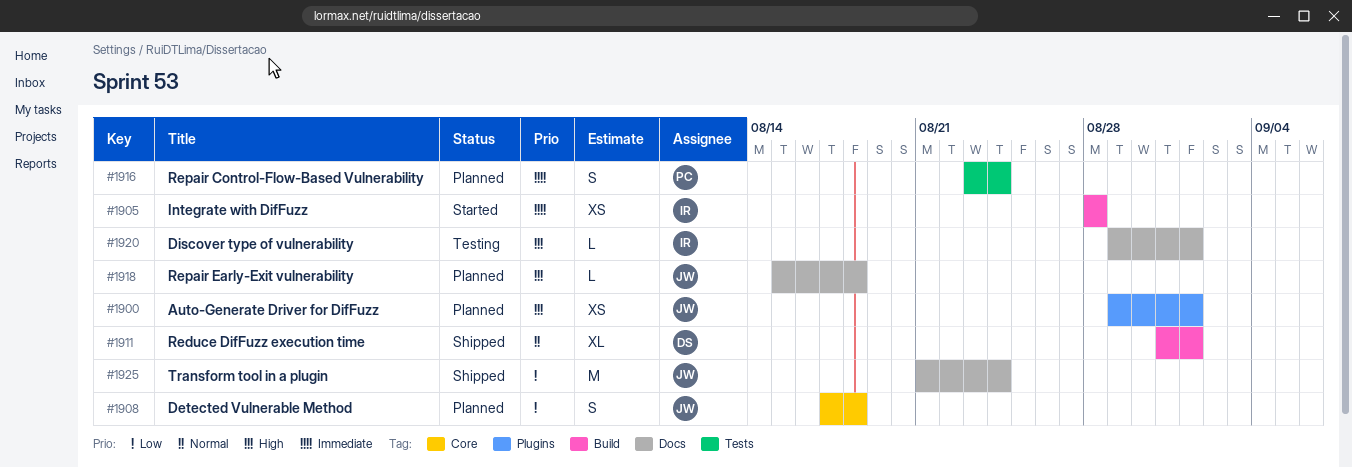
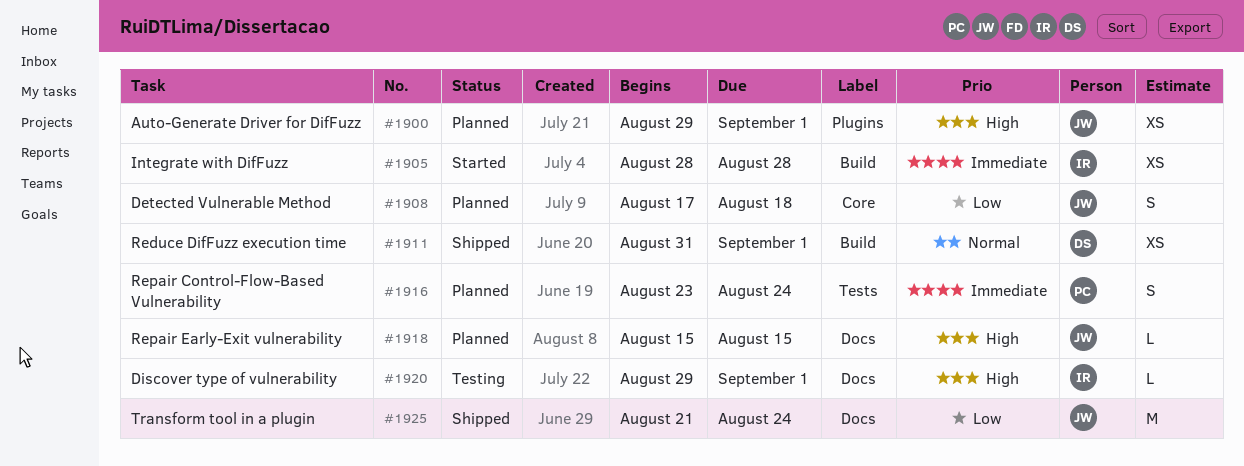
#1911, estimate: XL -> XS
#1918, due: Aug 18 -> Aug 15

